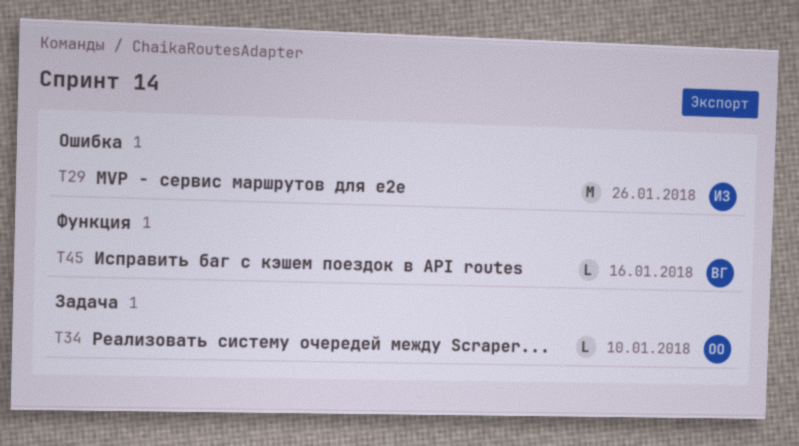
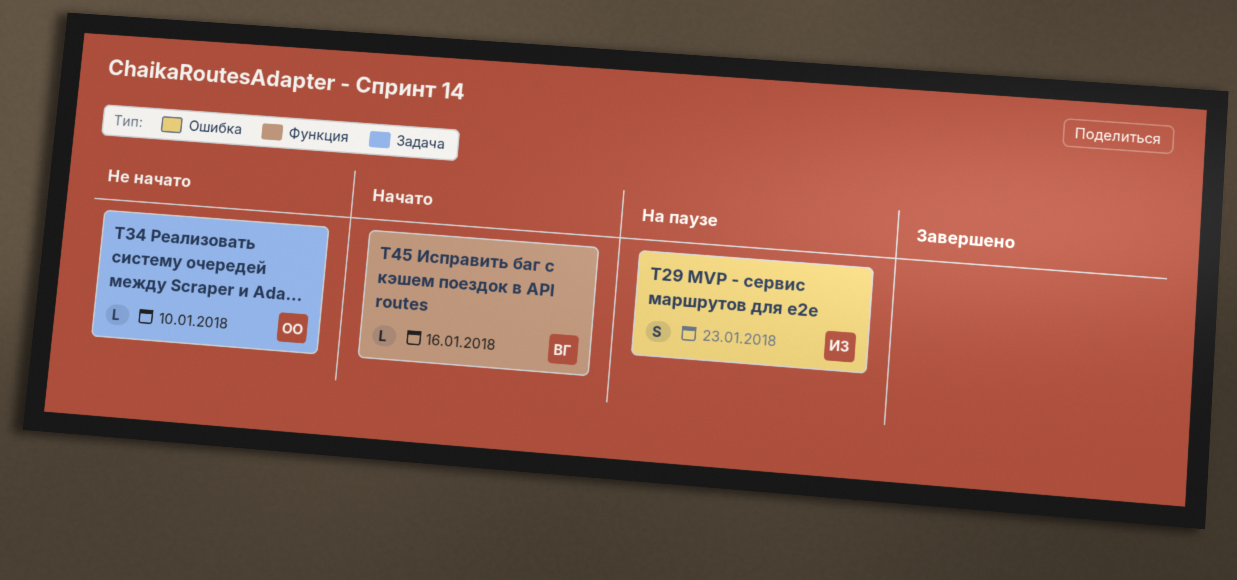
T29, estimate: M -> S
T29, due: Jan 26 -> Jan 23

